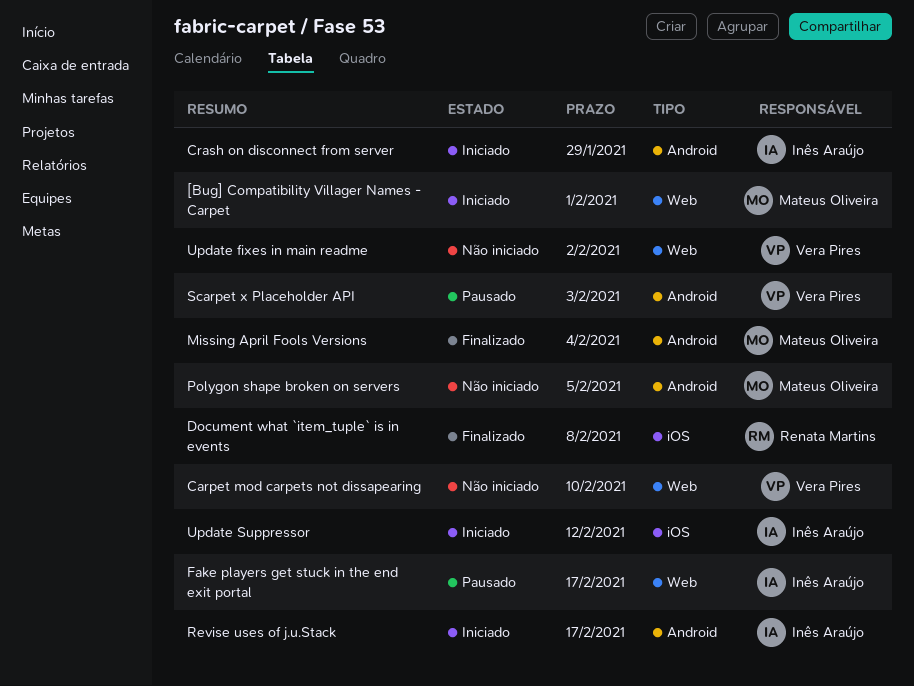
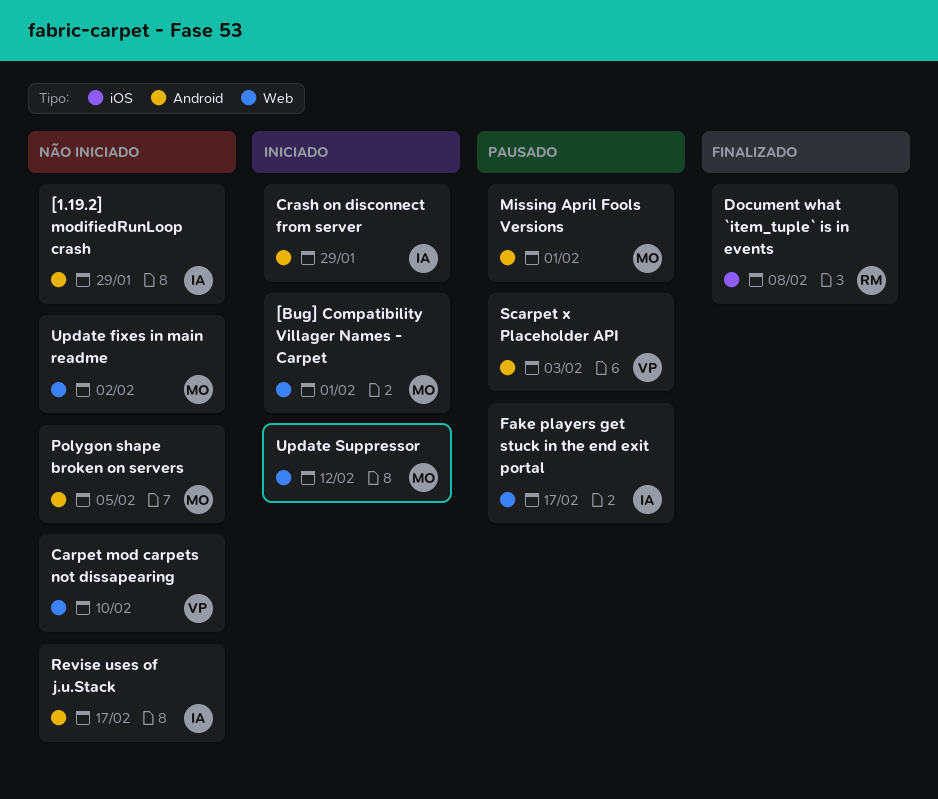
[1.19.2] modifiedRunLoop crash: none -> present
Missing April Fools Versions, status: Finalizado -> Pausado
Missing April Fools Versions, due: Feb 4 -> Feb 1
Revise uses of j.u.Stack, status: Iniciado -> Não iniciado
Update fixes in main readme, owner: Vera Pires -> Mateus Oliveira
Update Suppressor, owner: Inês Araújo -> Mateus Oliveira
Update Suppressor, label: iOS -> Web

